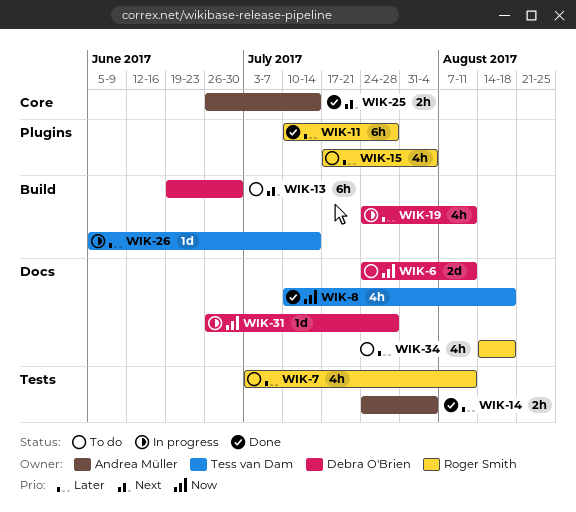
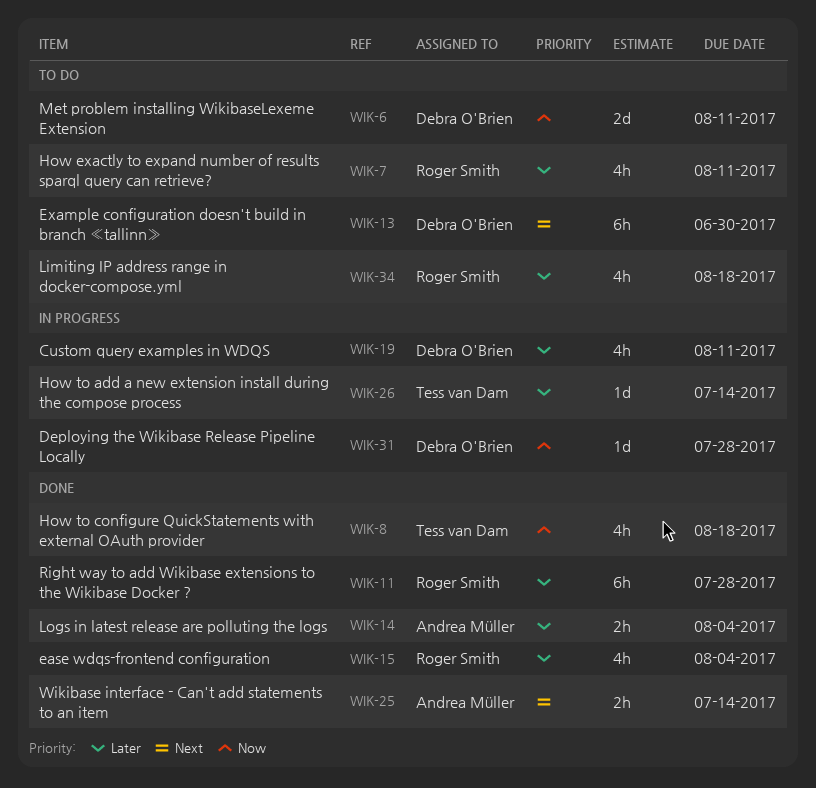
WIK-15, status: To do -> Done

